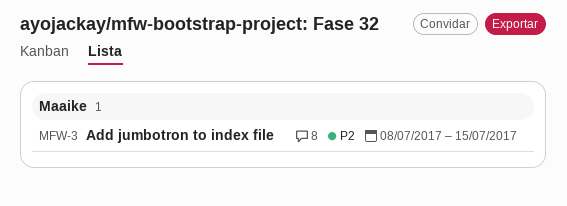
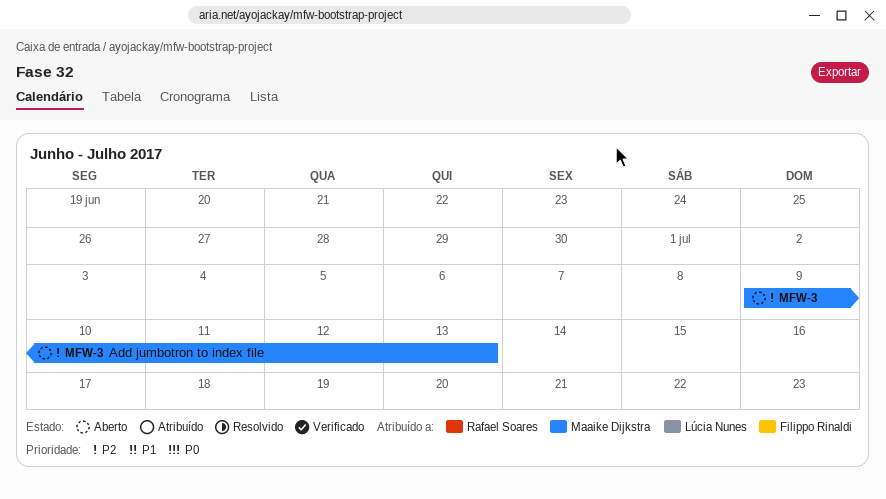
MFW-3, start: Jul 8 -> Jul 9
MFW-3, due: Jul 15 -> Jul 13

